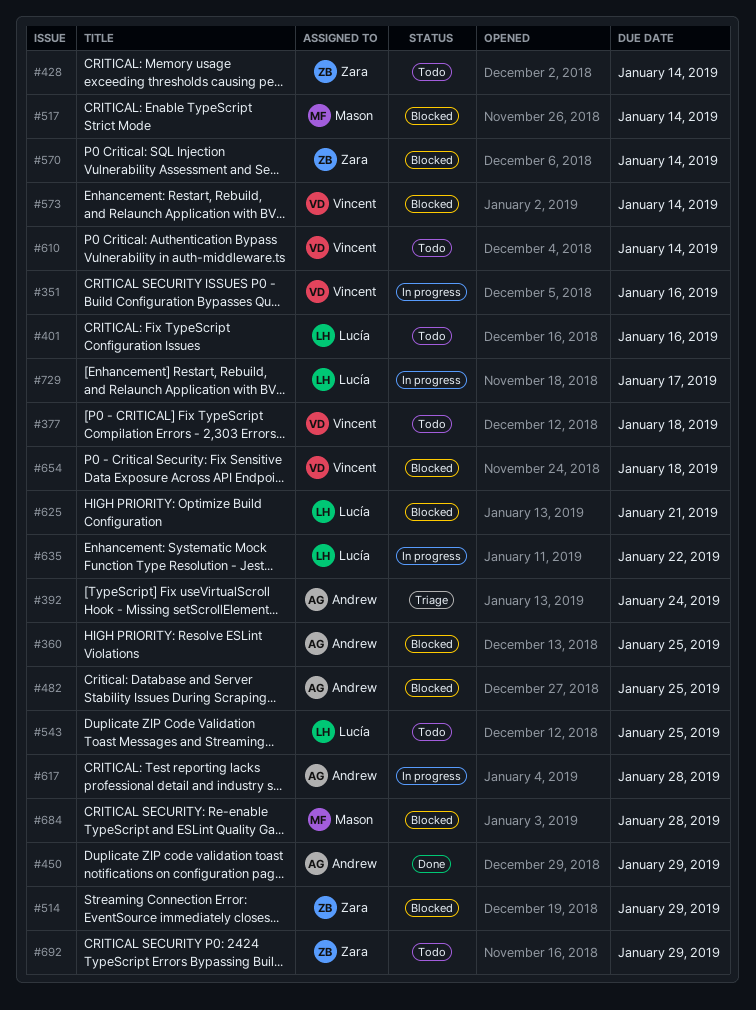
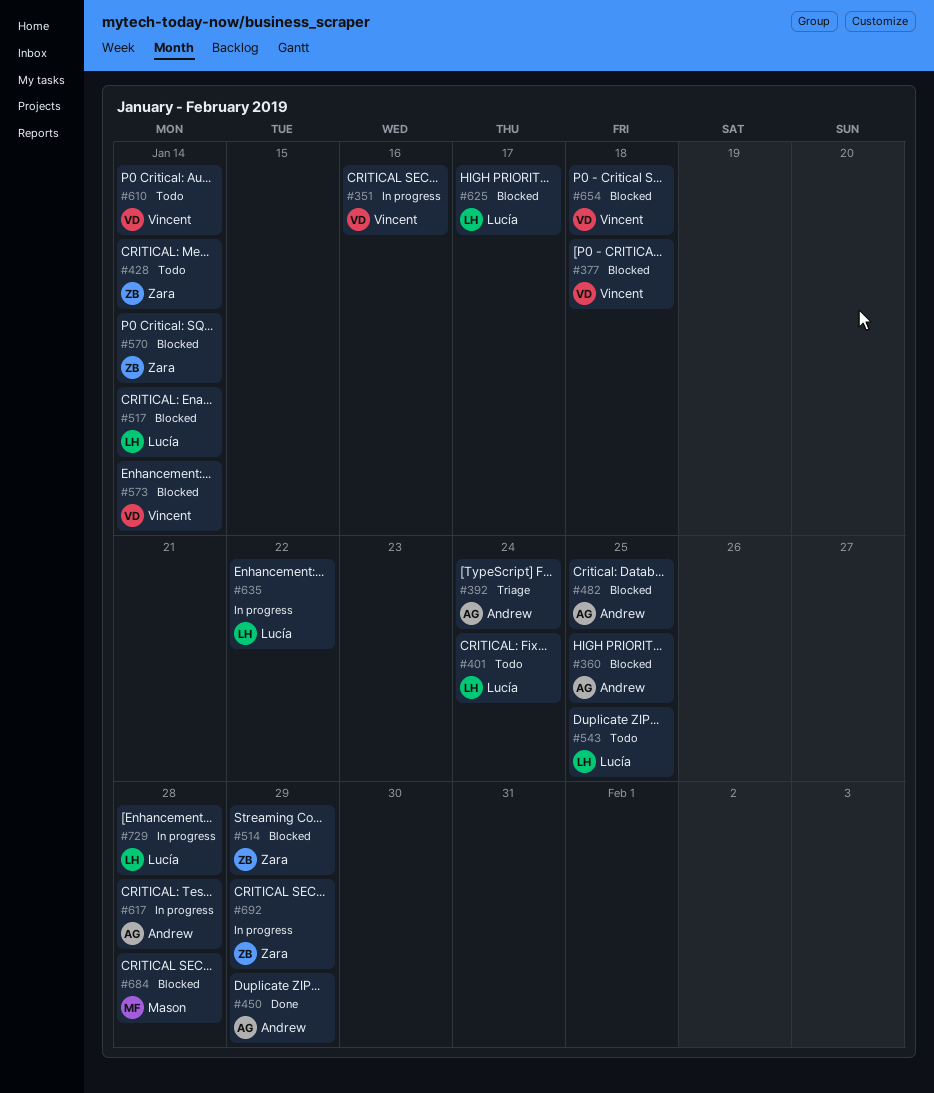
#377, status: Todo -> Blocked
#401, due: Jan 16 -> Jan 24
#517, owner: Mason -> Lucía
#625, due: Jan 21 -> Jan 17
#692, status: Todo -> In progress
#729, due: Jan 17 -> Jan 28

